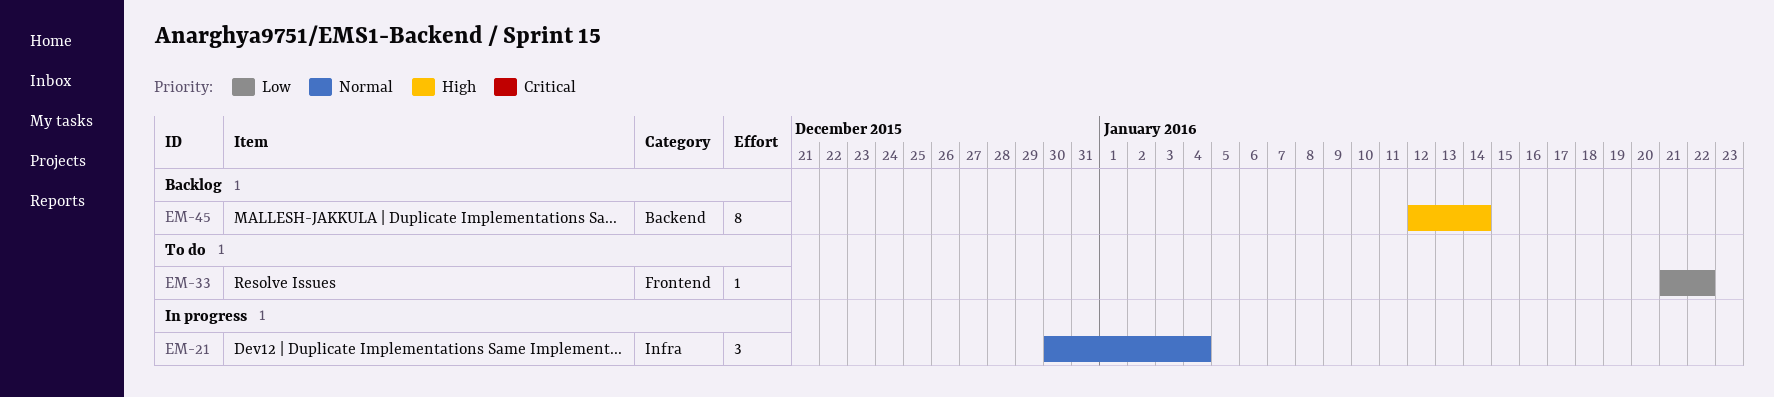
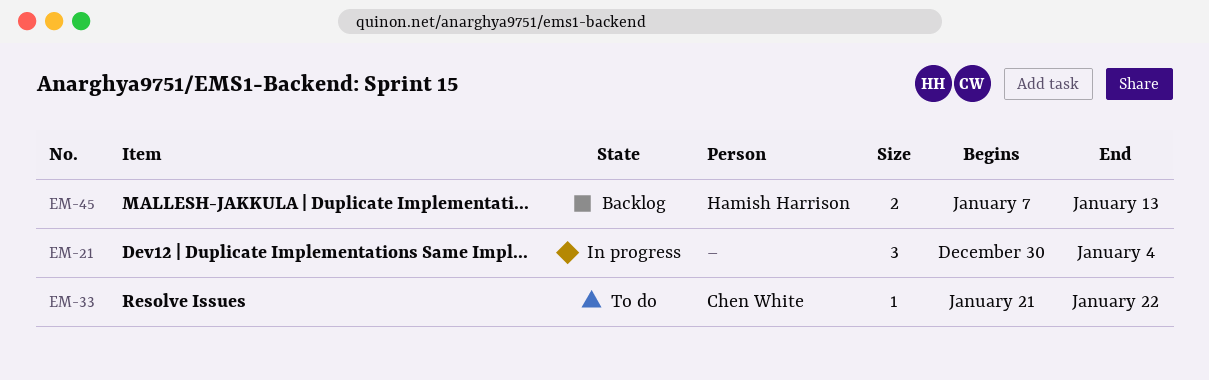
EM-45, estimate: 8 -> 2
EM-45, start: Jan 12 -> Jan 7
EM-45, due: Jan 14 -> Jan 13

